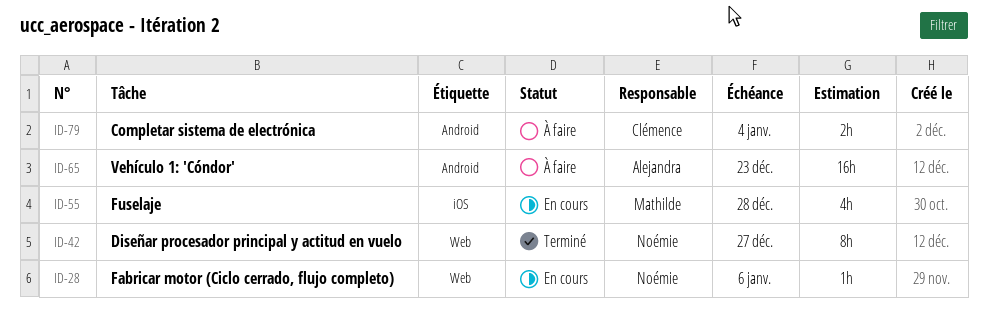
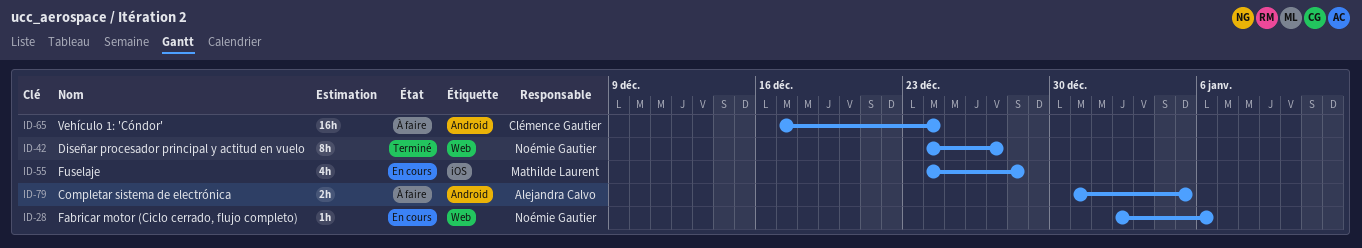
ID-65, owner: Alejandra Calvo -> Clémence Gautier
ID-65, due: Dec 23 -> Dec 24
ID-79, owner: Clémence Gautier -> Alejandra Calvo
ID-79, due: Jan 4 -> Jan 5

